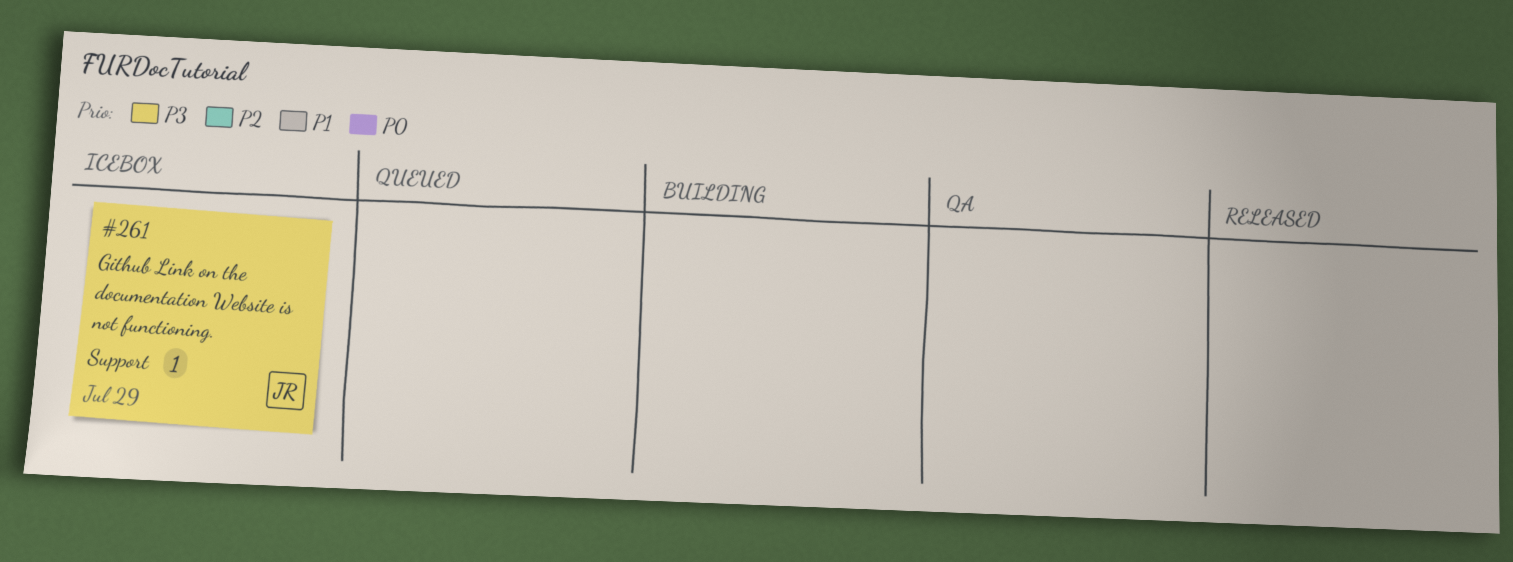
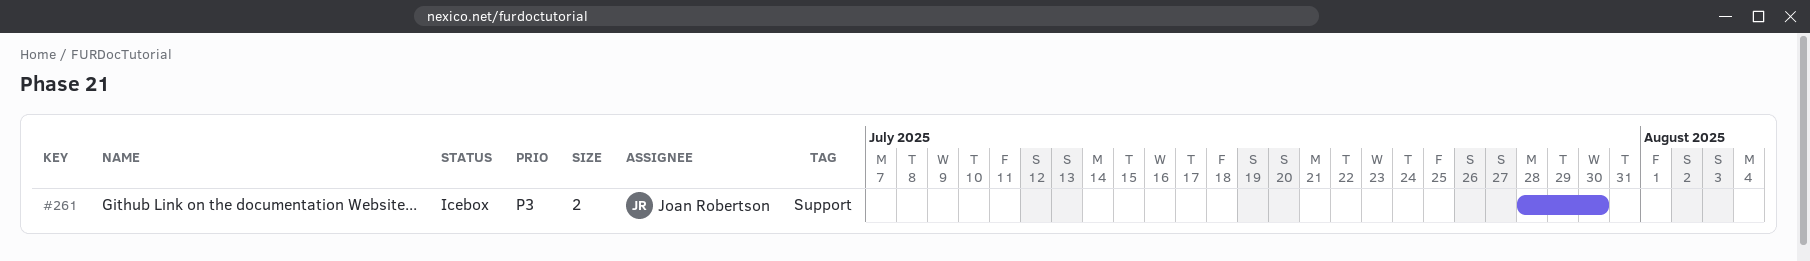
#261, estimate: 1 -> 2
#261, due: Jul 29 -> Jul 30

